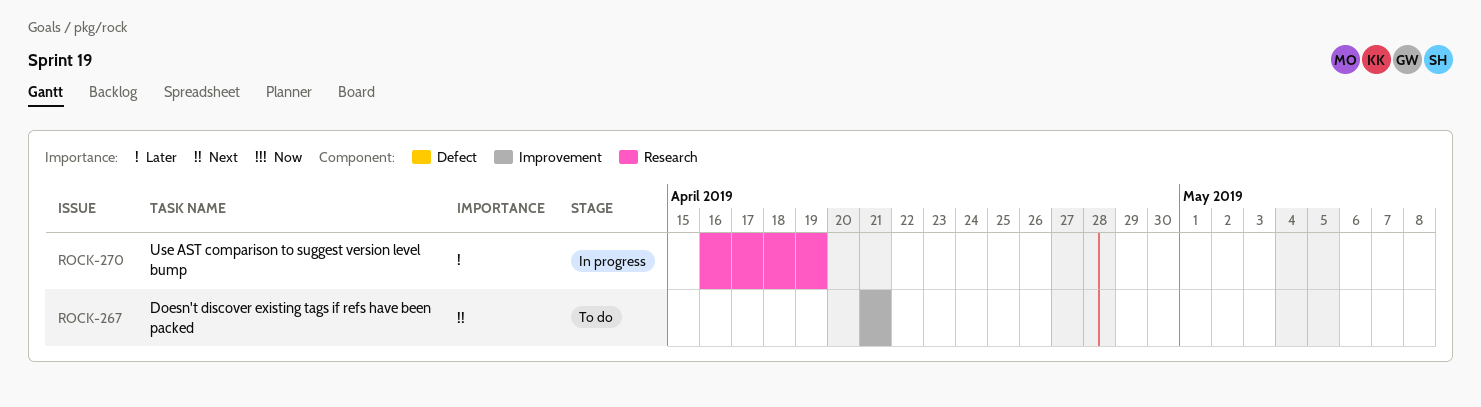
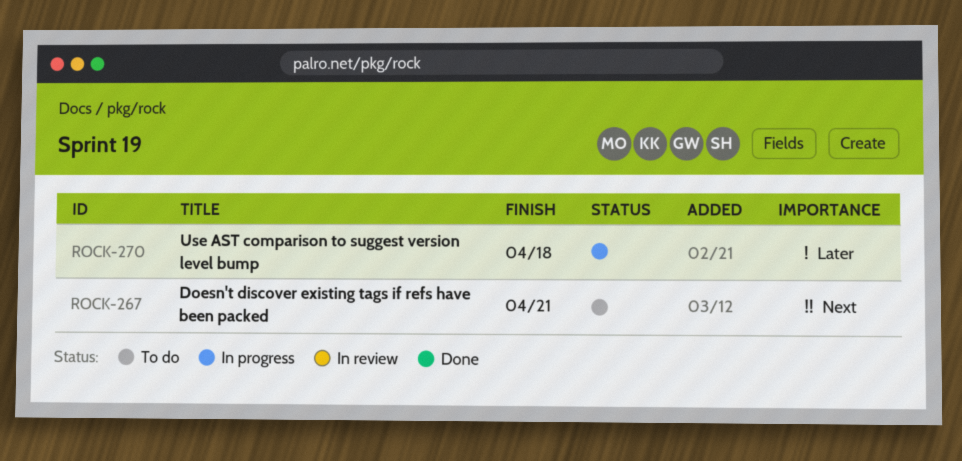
ROCK-270, due: Apr 19 -> Apr 18

